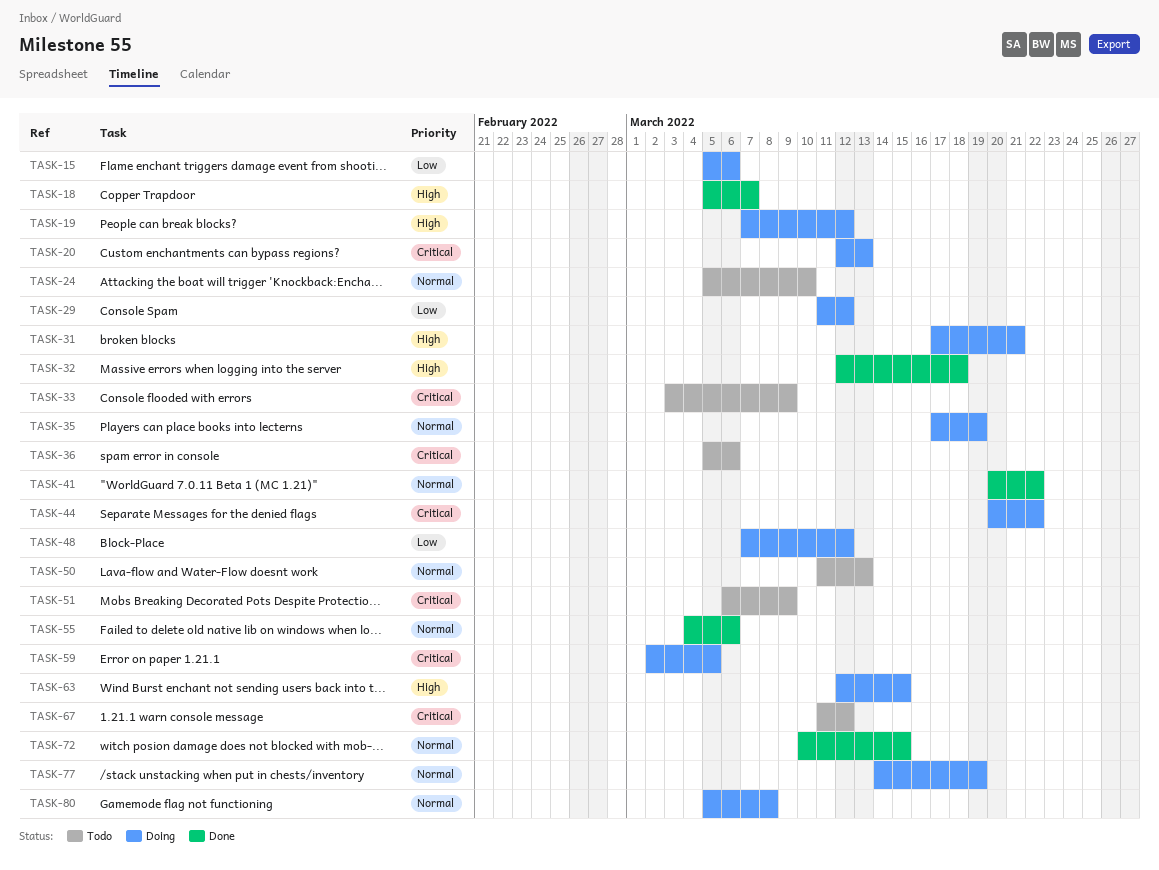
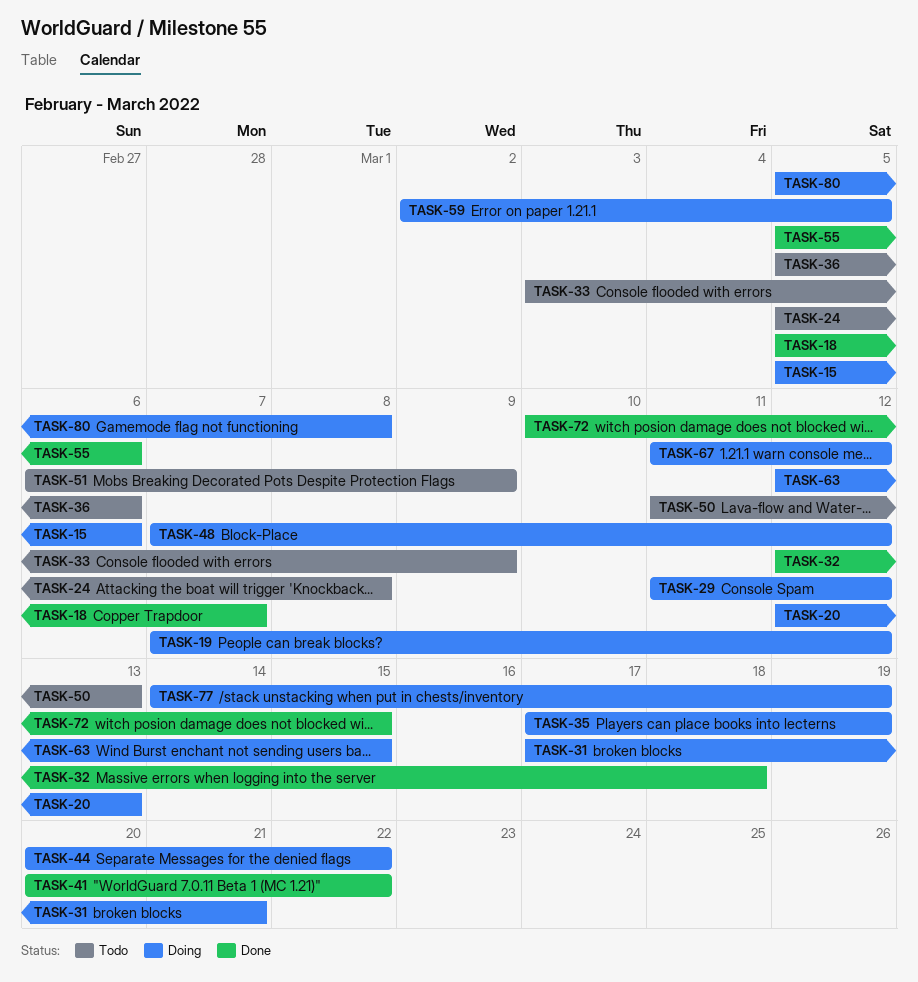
TASK-24, due: Mar 10 -> Mar 8
TASK-55, start: Mar 4 -> Mar 5
TASK-67, status: Todo -> Doing

